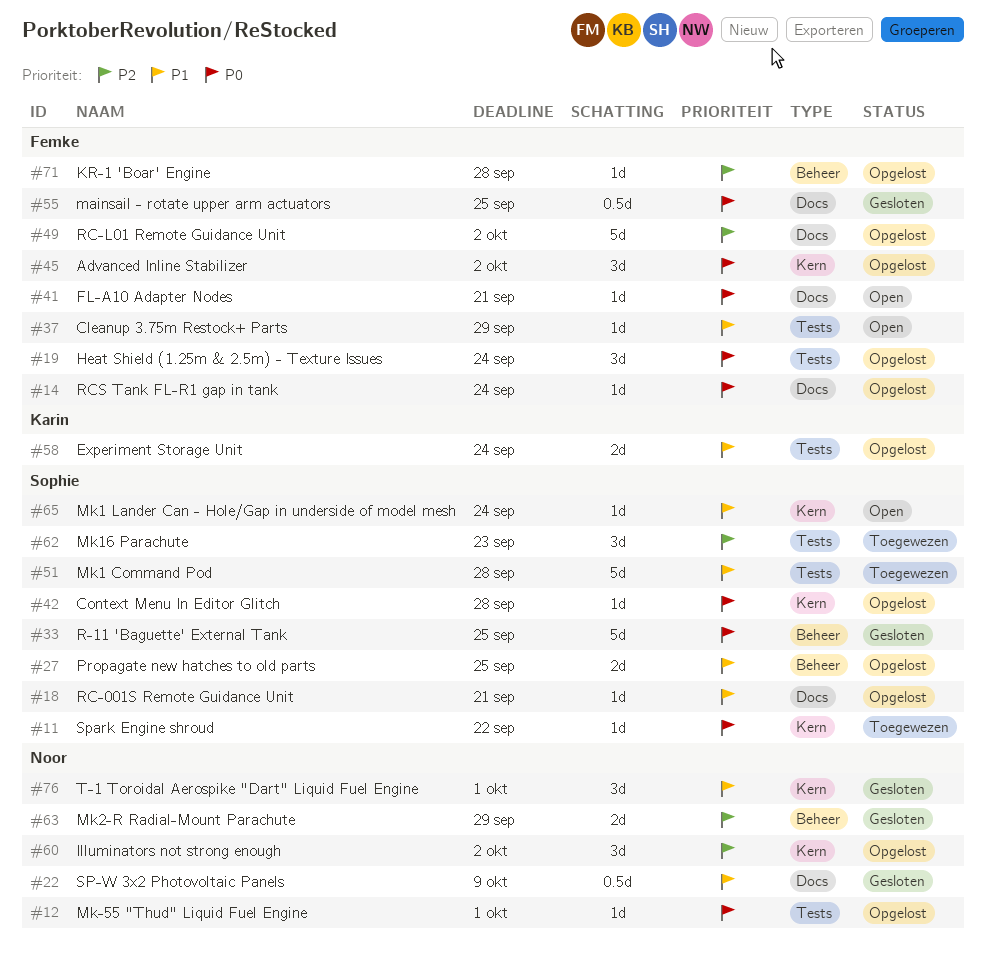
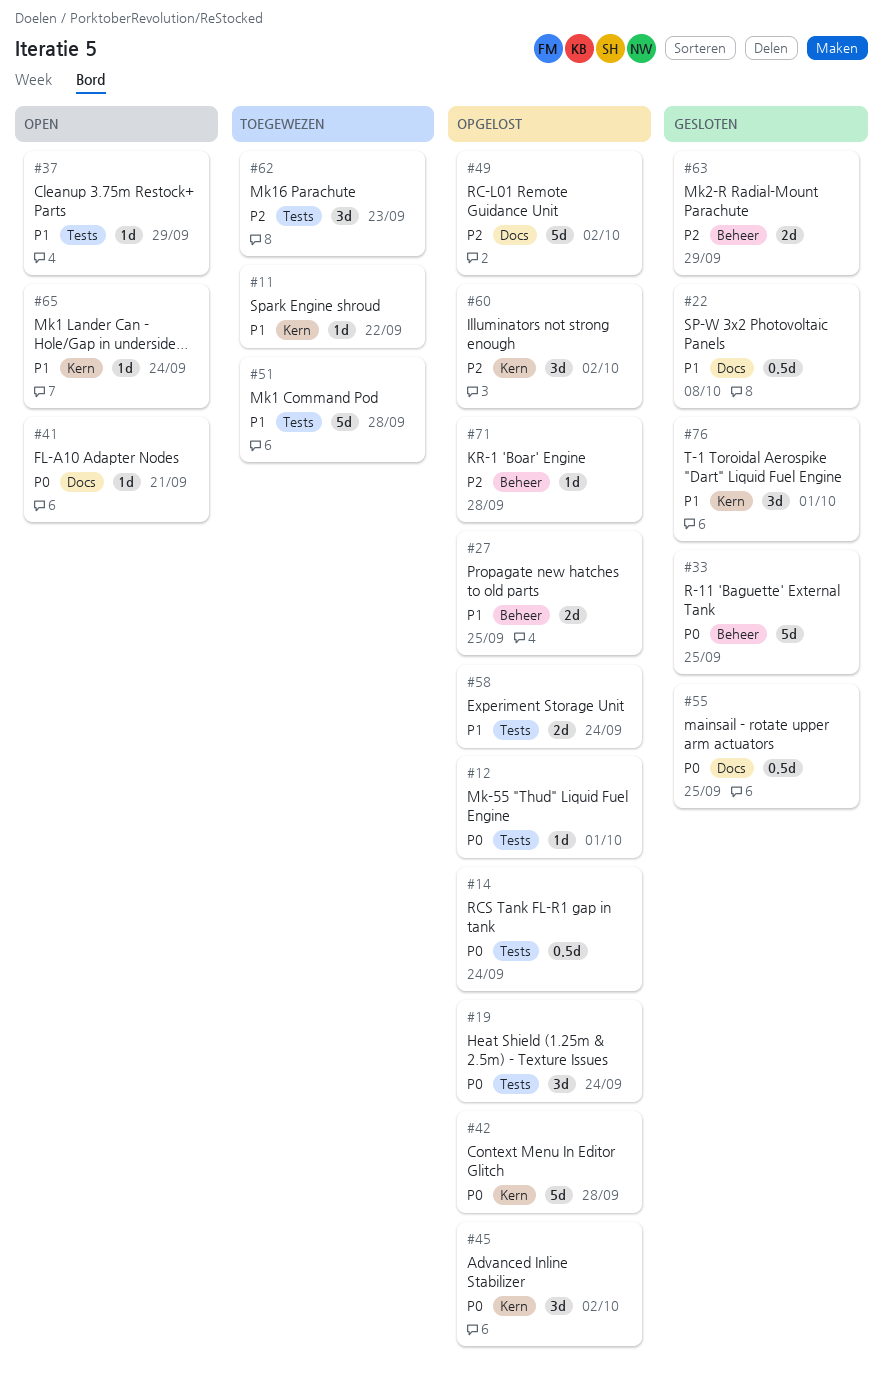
#11, priority: P0 -> P1
#14, label: Docs -> Tests
#14, estimate: 1d -> 0.5d
#18: present -> none
#22, due: Oct 9 -> Oct 8
#42, estimate: 1d -> 5d

